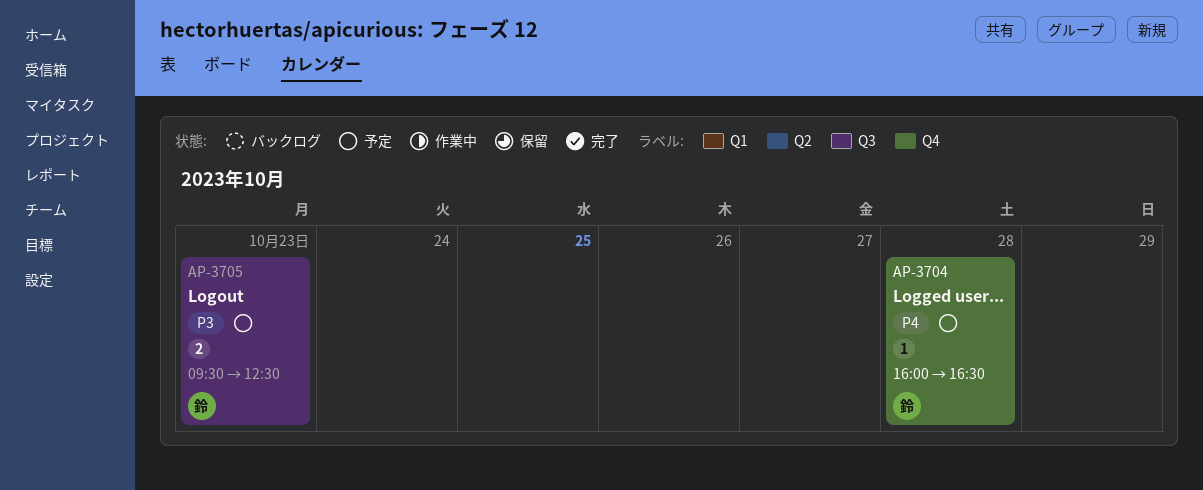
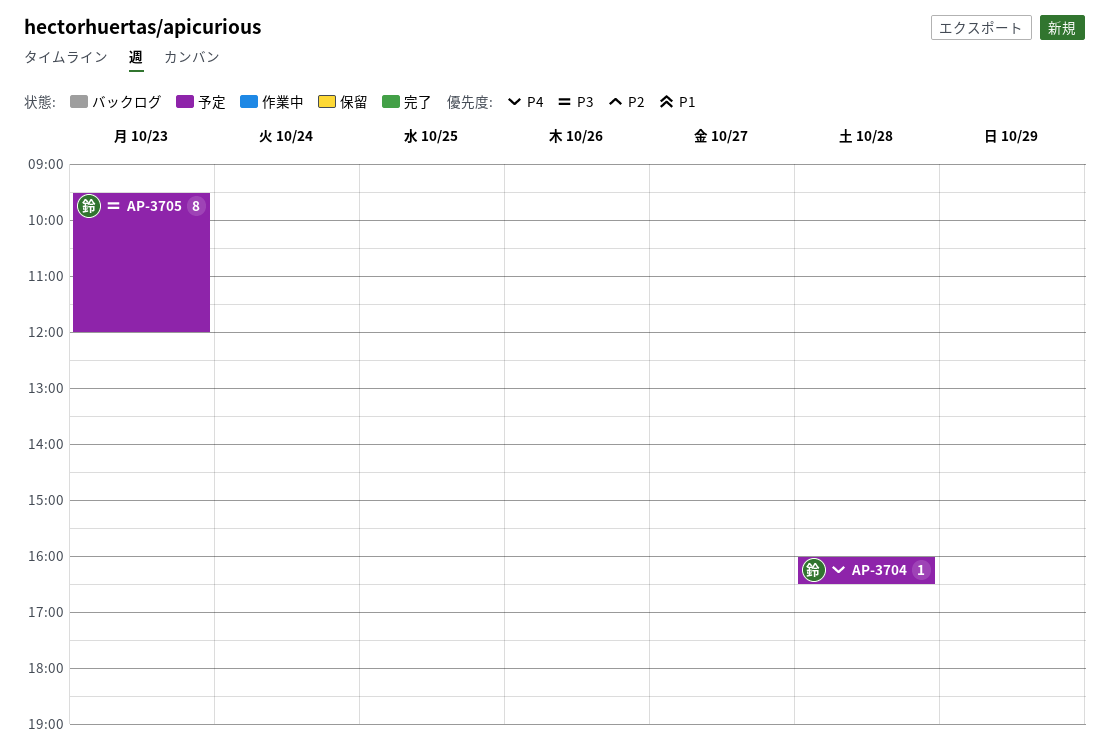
AP-3705, estimate: 2 -> 8
AP-3705, ends: 12:30 -> 12:00

